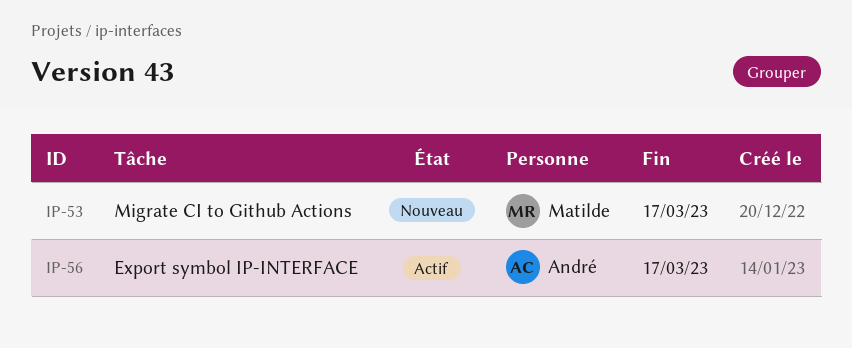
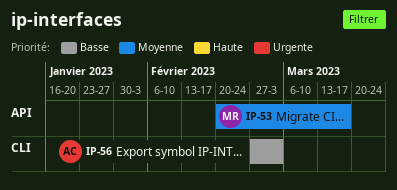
IP-56, due: Mar 17 -> Mar 3

